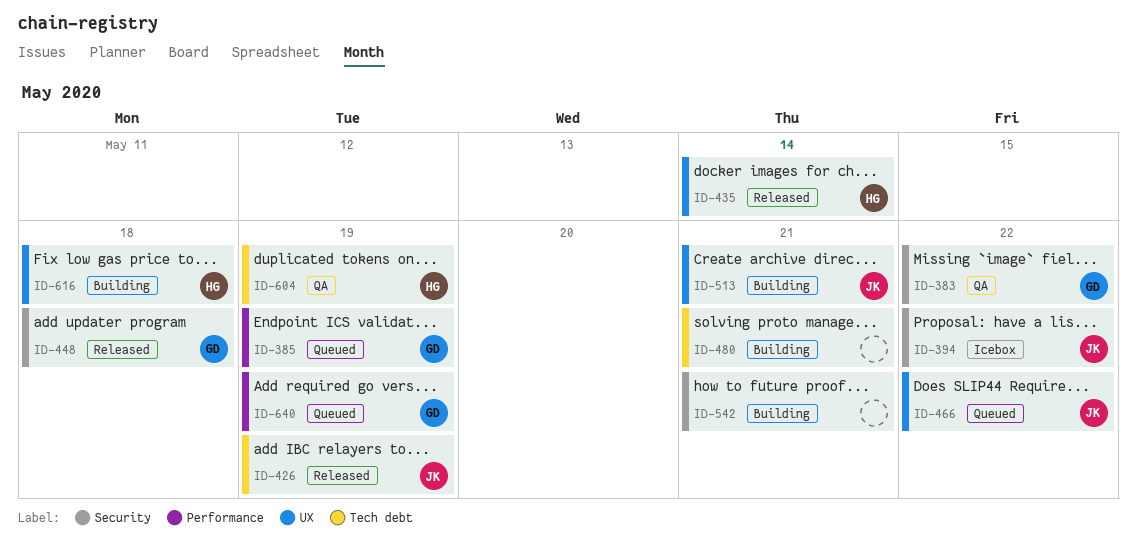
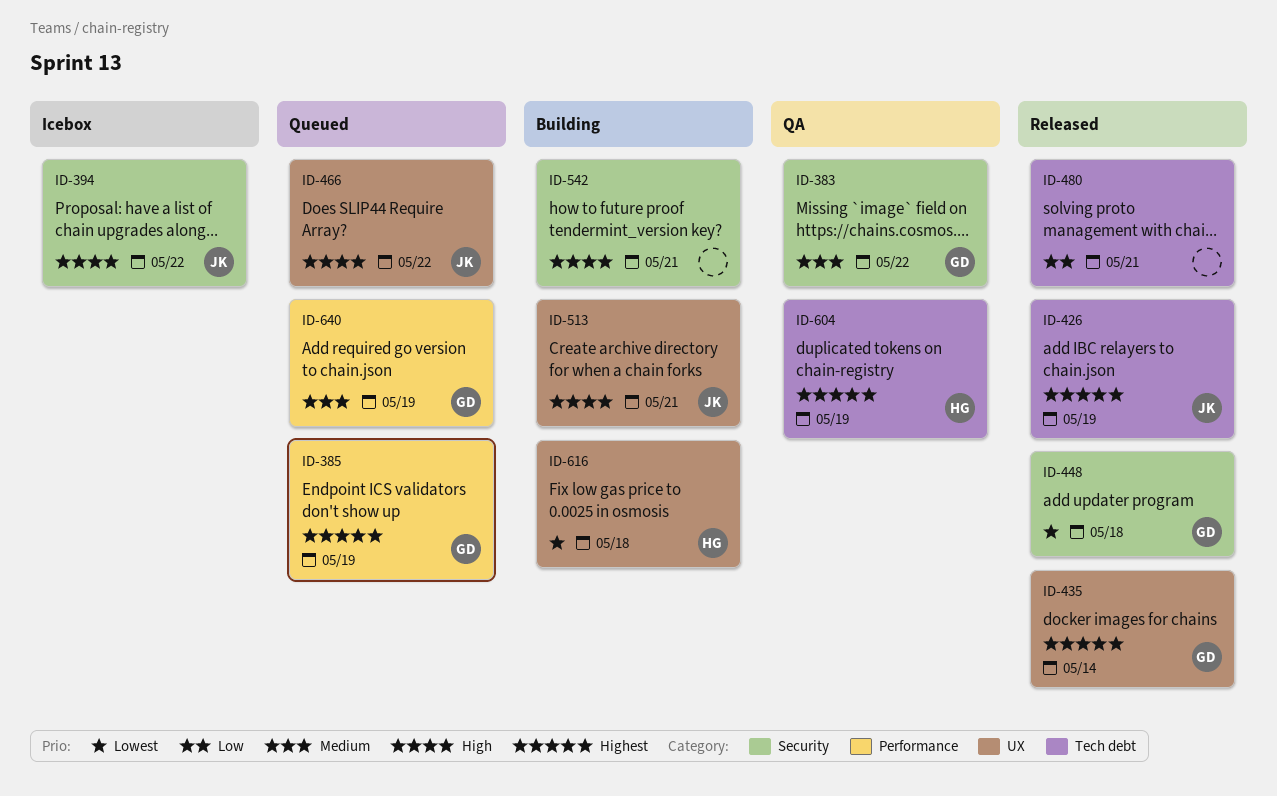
ID-435, owner: HG -> GD
ID-480, status: Building -> Released

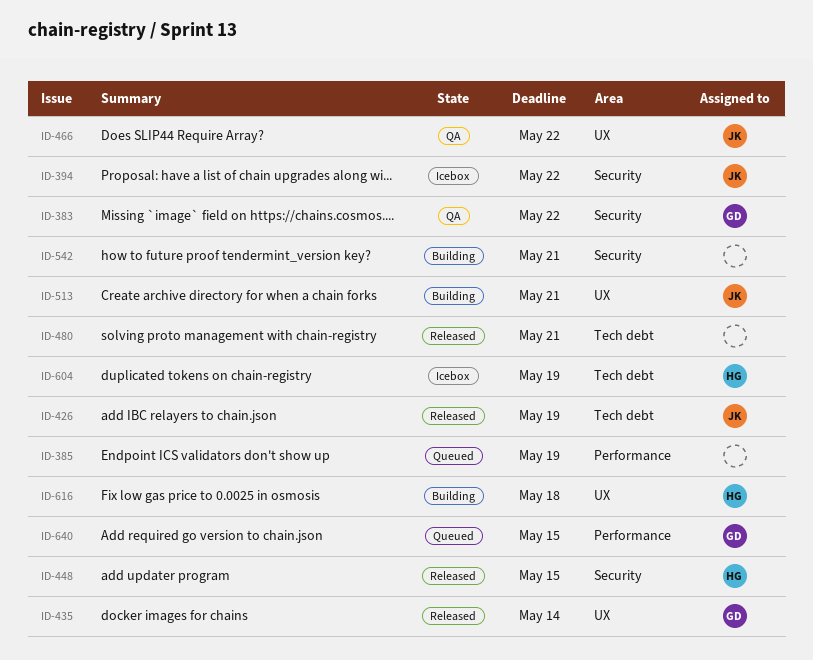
ID-385, owner: GD -> none
ID-448, owner: GD -> HG
ID-448, due: May 18 -> May 15
ID-466, status: Queued -> QA
ID-604, status: QA -> Icebox
ID-640, due: May 19 -> May 15

